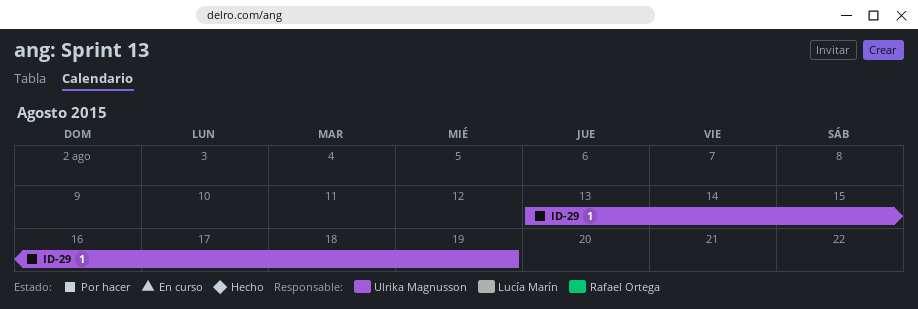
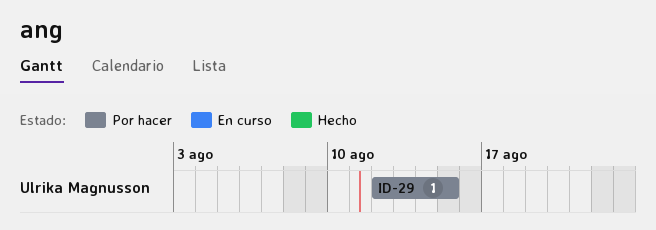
ID-29, start: Aug 13 -> Aug 12
ID-29, due: Aug 19 -> Aug 15

